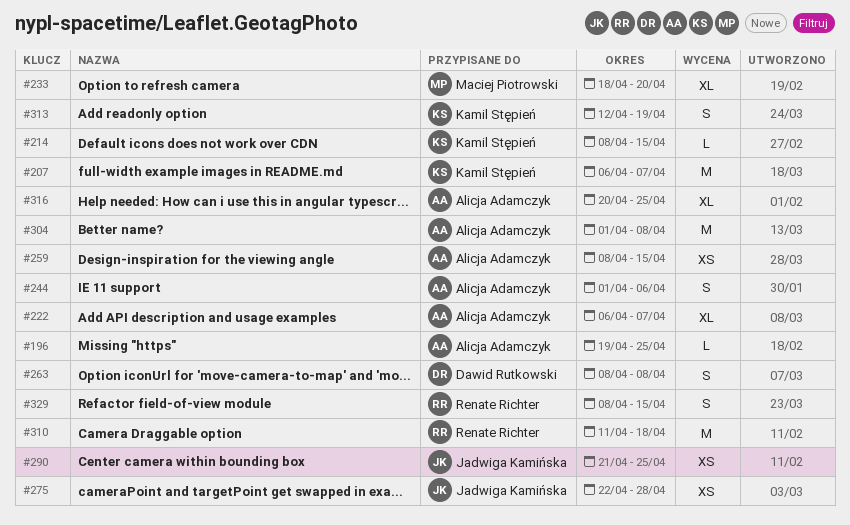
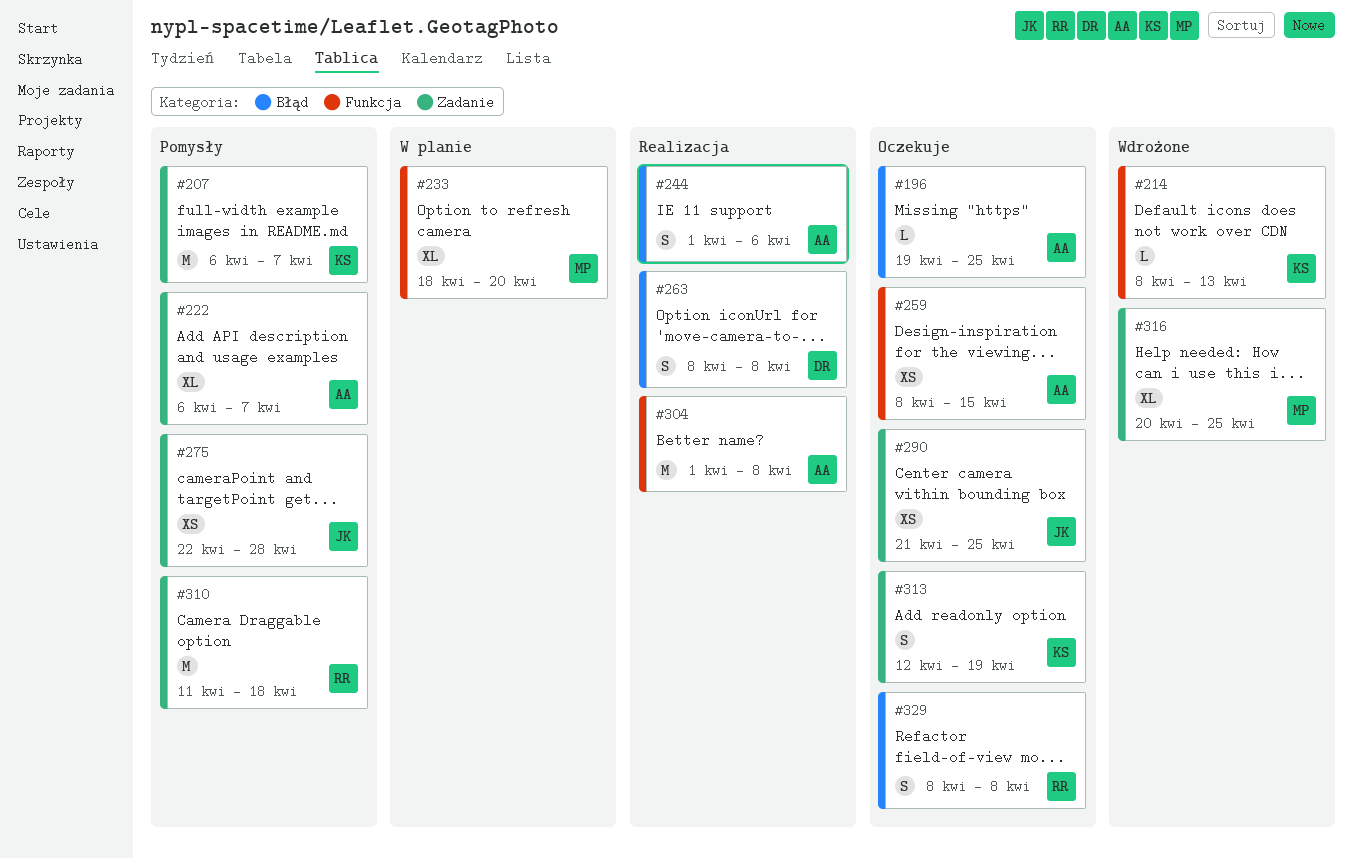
#214, due: Apr 15 -> Apr 13
#316, owner: Alicja Adamczyk -> Maciej Piotrowski
#329, due: Apr 15 -> Apr 8

